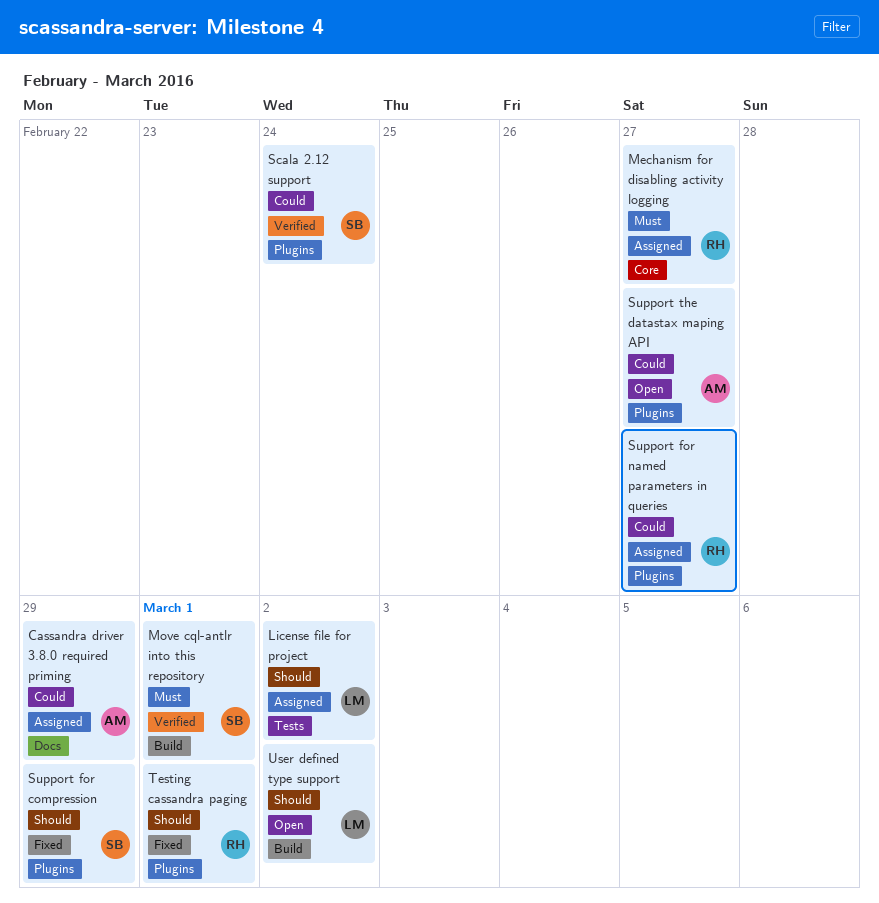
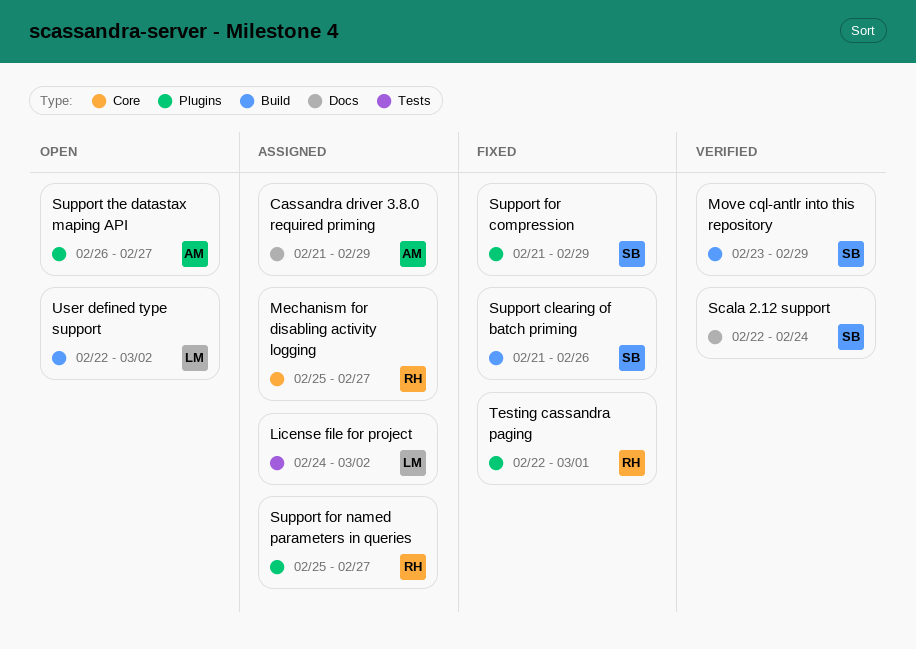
Move cql-antlr into this repository, due: Mar 1 -> Feb 29
Scala 2.12 support, label: Plugins -> Docs
Support clearing of batch priming: none -> present

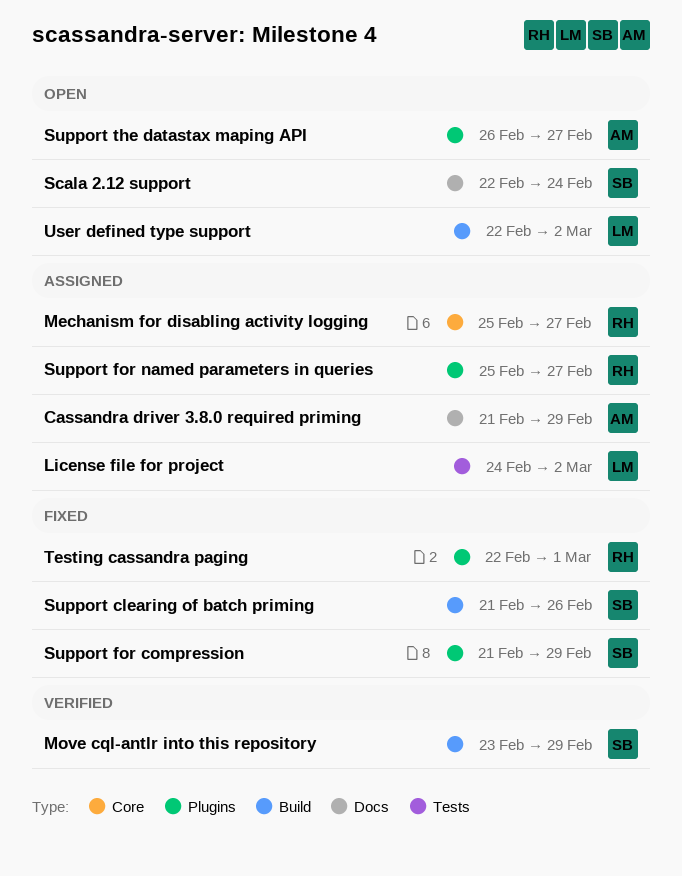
Scala 2.12 support, status: Verified -> Open

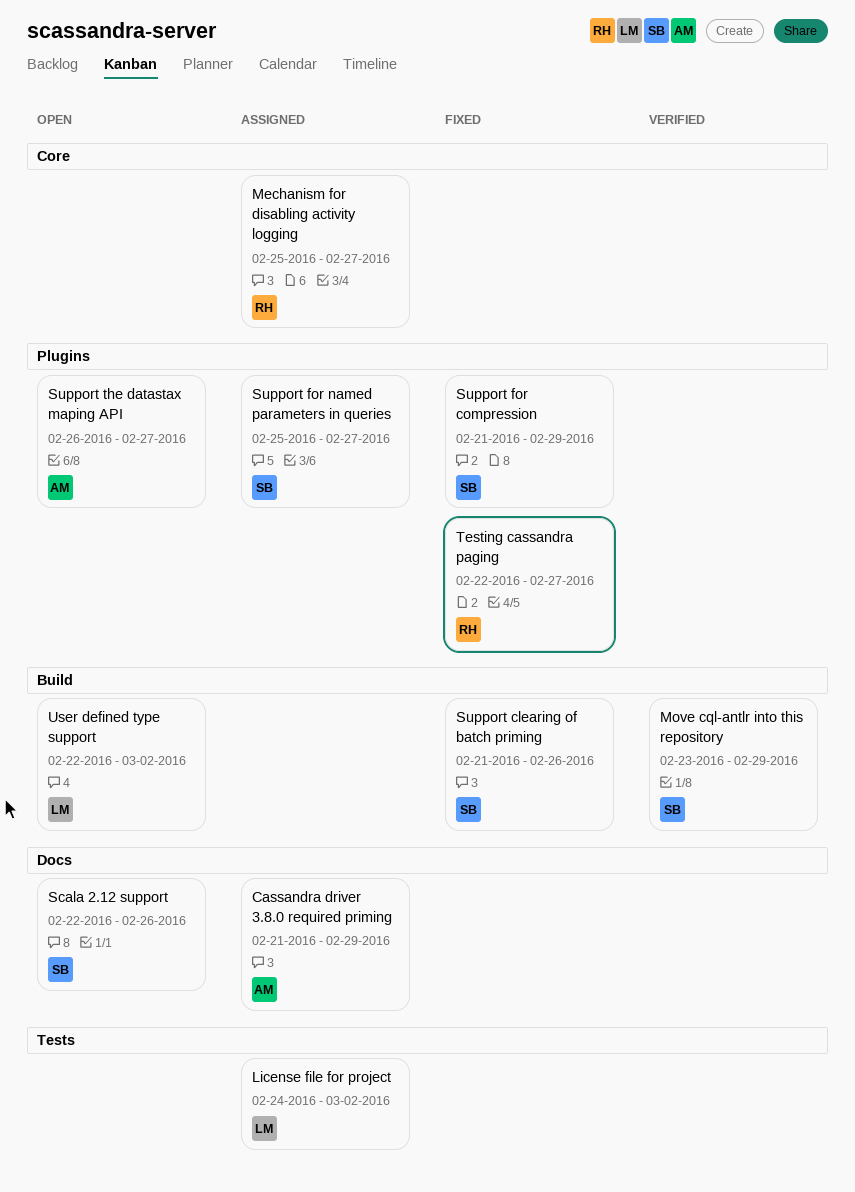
Scala 2.12 support, due: Feb 24 -> Feb 26
Support for named parameters in queries, owner: RH -> SB
Testing cassandra paging, due: Mar 1 -> Feb 27

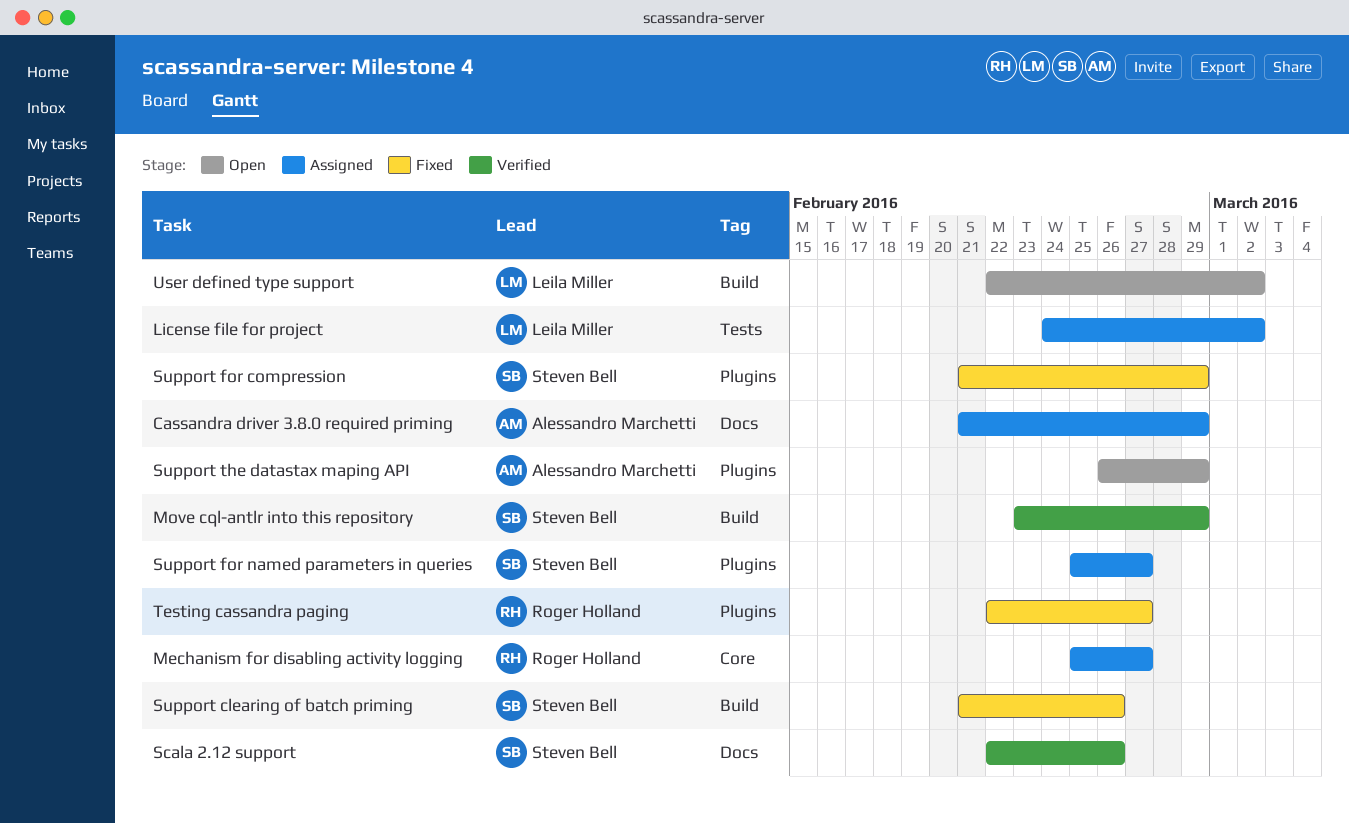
Scala 2.12 support, status: Open -> Verified
Support the datastax maping API, due: Feb 27 -> Feb 29

